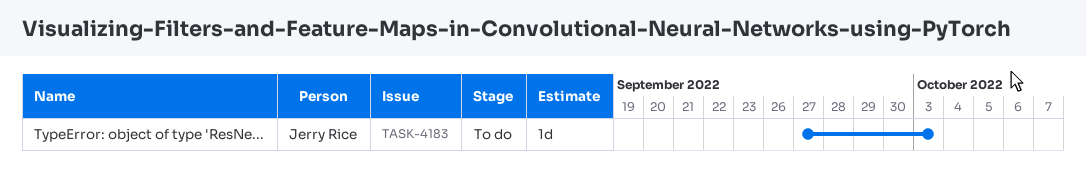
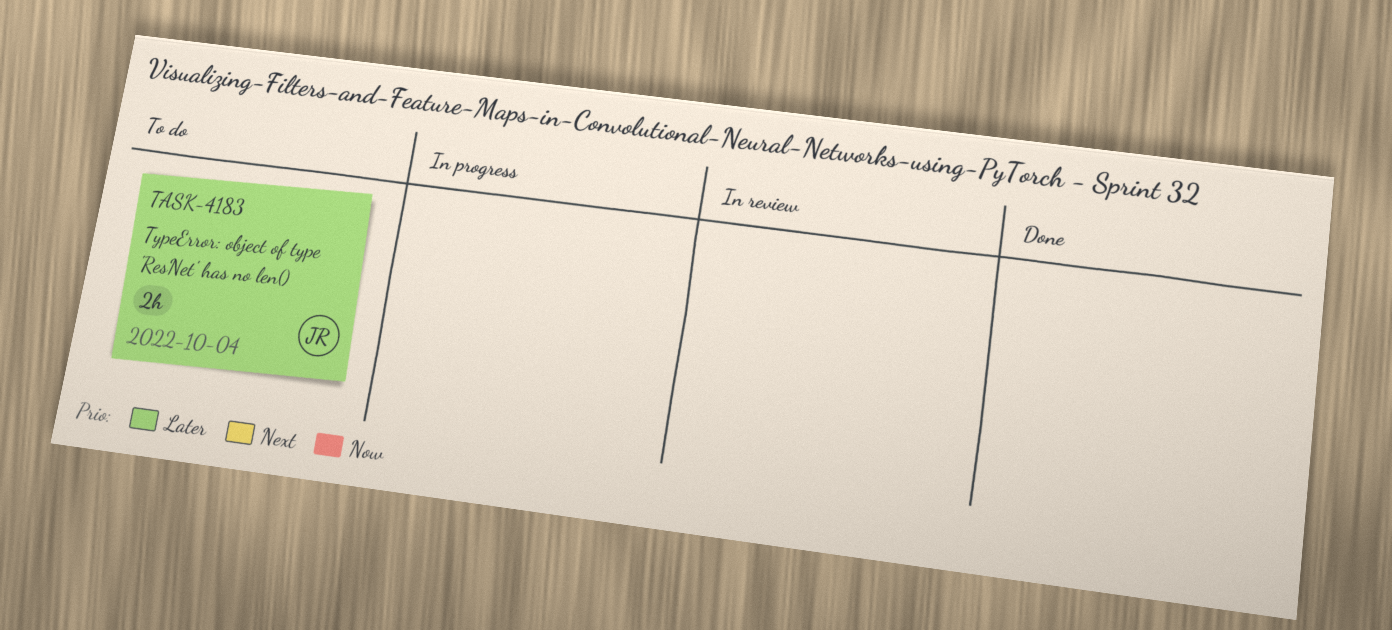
TASK-4183, estimate: 1d -> 2h
TASK-4183, due: Oct 3 -> Oct 4

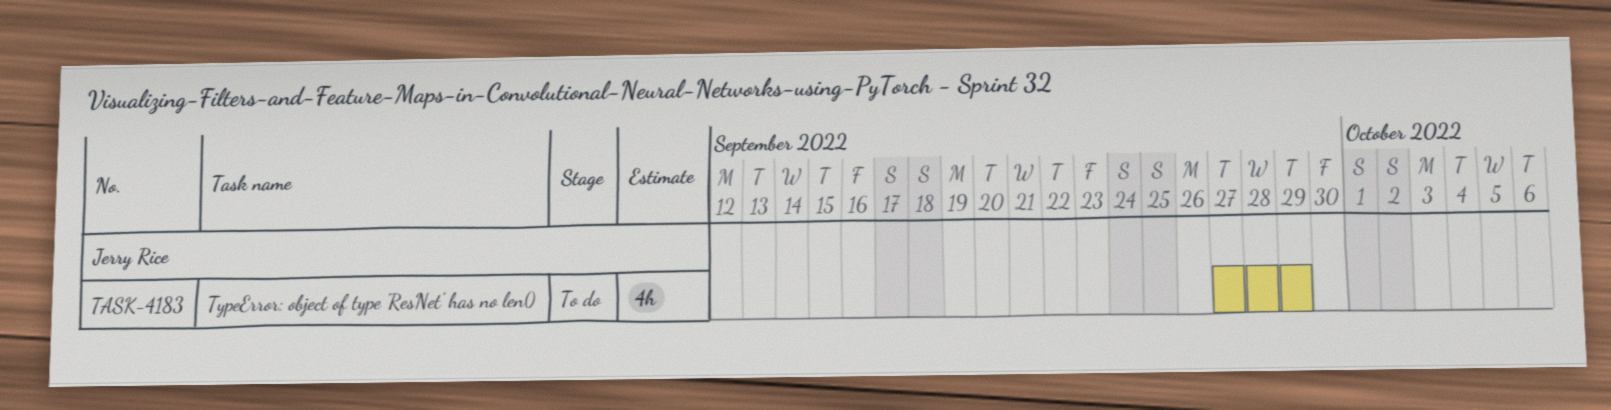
TASK-4183, estimate: 2h -> 4h
TASK-4183, due: Oct 4 -> Sep 29

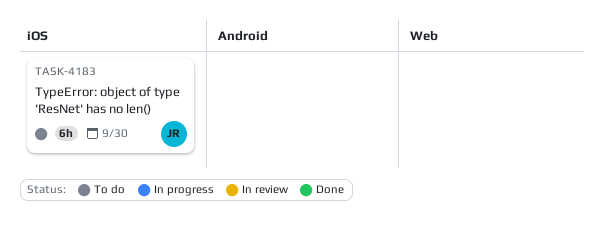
TASK-4183, estimate: 4h -> 6h
TASK-4183, due: Sep 29 -> Sep 30

